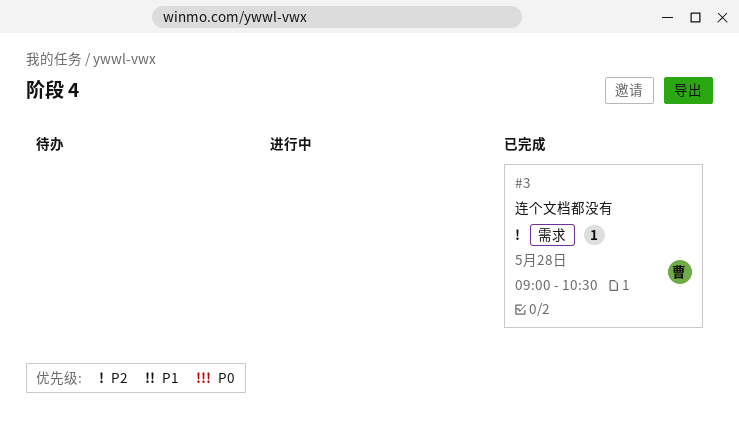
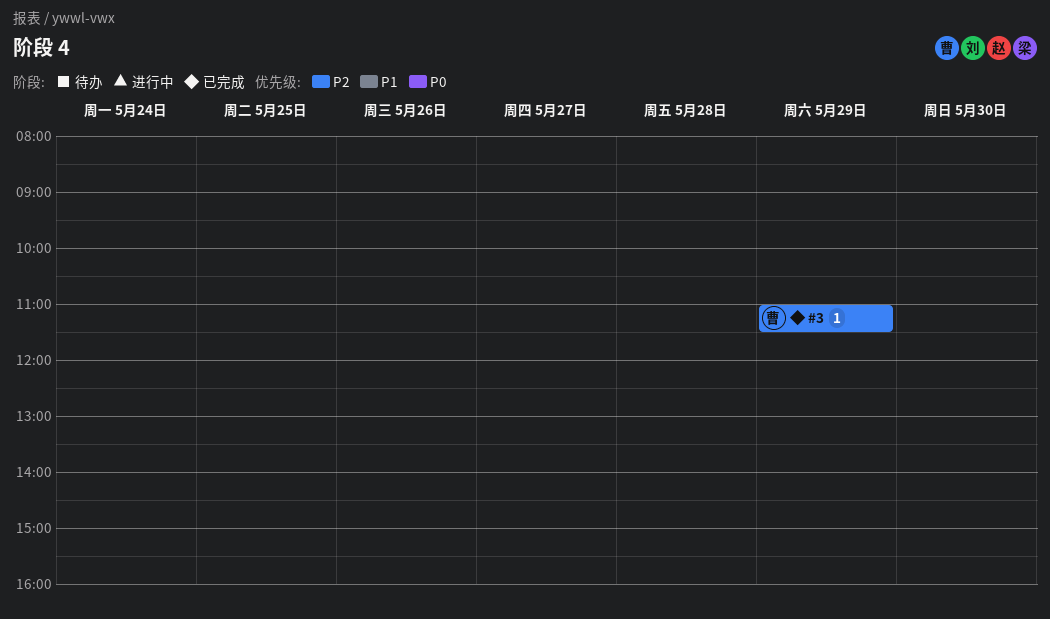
#3, day: May 28 -> May 29
#3, begins: 09:00 -> 11:00
#3, ends: 10:30 -> 11:30

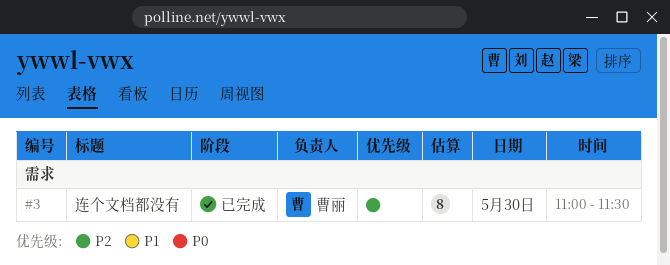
#3, estimate: 1 -> 8
#3, day: May 29 -> May 30

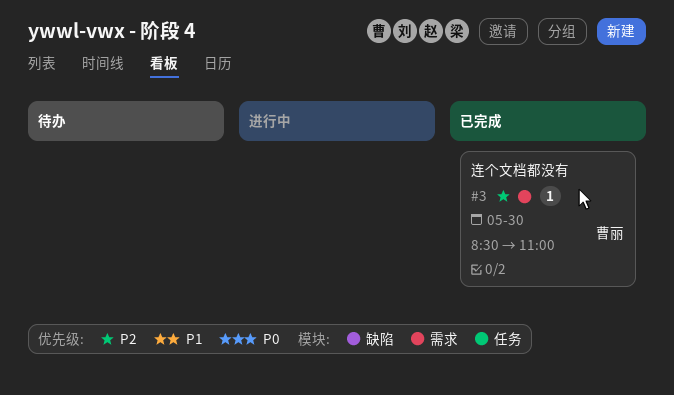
#3, estimate: 8 -> 1
#3, begins: 11:00 -> 08:30
#3, ends: 11:30 -> 11:00

